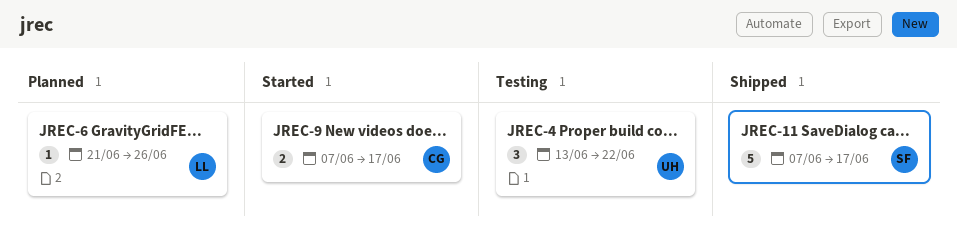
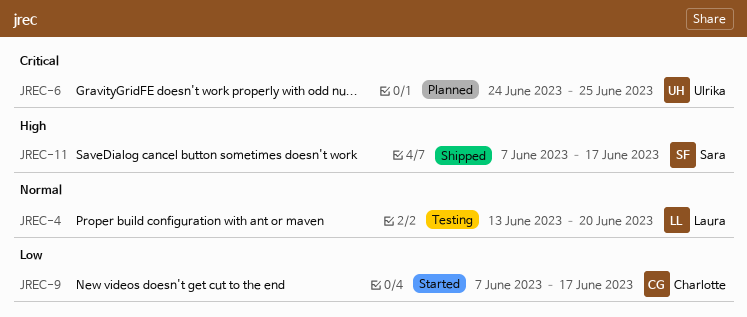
JREC-4, owner: Ulrika -> Laura
JREC-4, due: Jun 22 -> Jun 20
JREC-6, owner: Laura -> Ulrika
JREC-6, start: Jun 21 -> Jun 24
JREC-6, due: Jun 26 -> Jun 25

